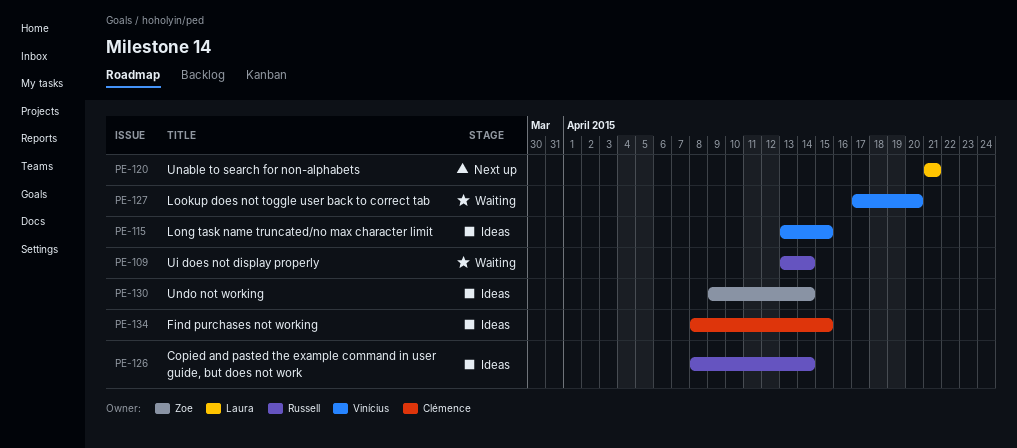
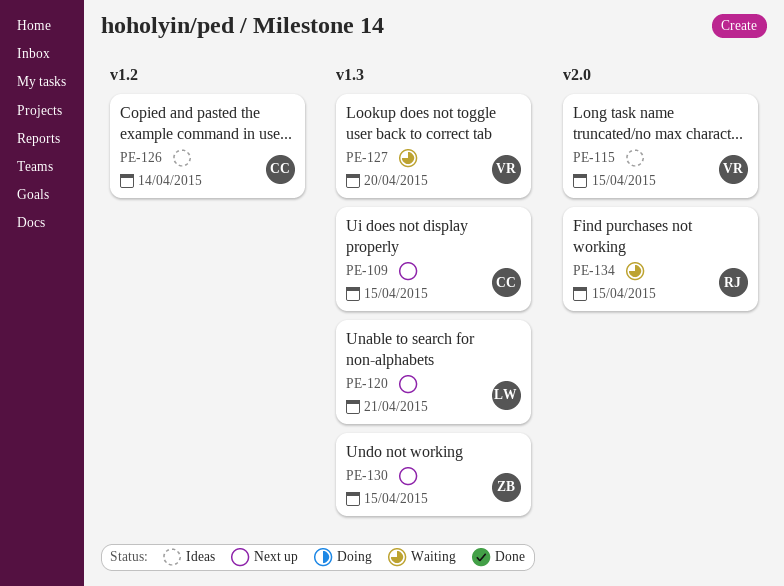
PE-109, status: Waiting -> Next up
PE-109, owner: Russell -> Clémence
PE-109, due: Apr 14 -> Apr 15
PE-126, owner: Russell -> Clémence
PE-130, status: Ideas -> Next up
PE-130, due: Apr 14 -> Apr 15
PE-134, status: Ideas -> Waiting
PE-134, owner: Clémence -> Russell

